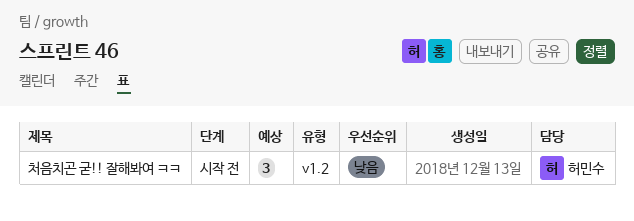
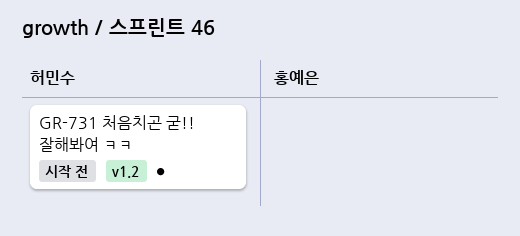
처음치곤 굳!! 잘해봐여 ㅋㅋ, estimate: 3 -> 1

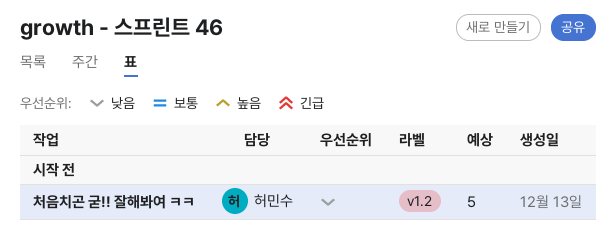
처음치곤 굳!! 잘해봐여 ㅋㅋ, estimate: 1 -> 5

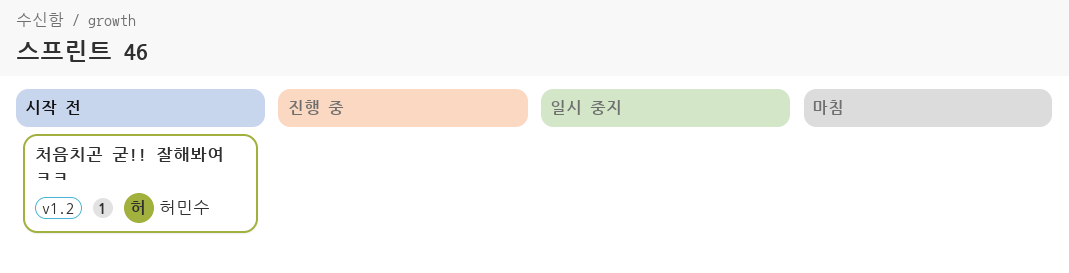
처음치곤 굳!! 잘해봐여 ㅋㅋ, estimate: 5 -> 1

